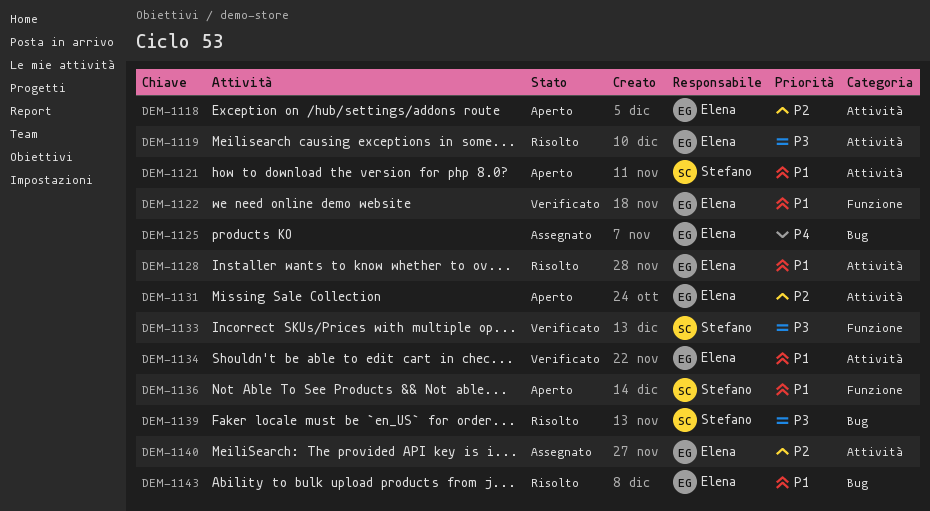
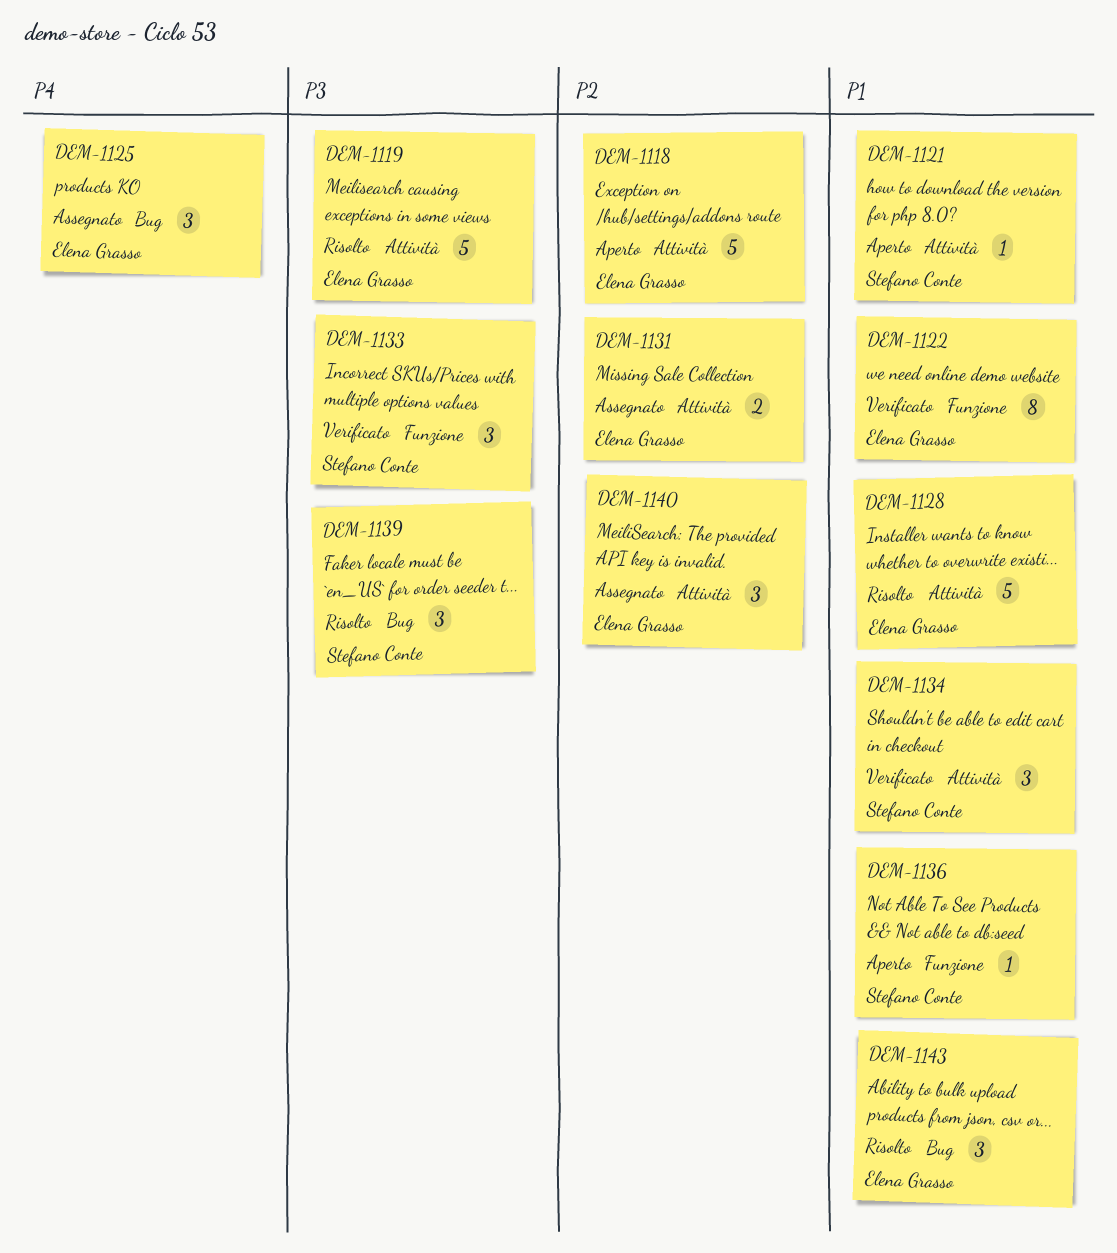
DEM-1131, status: Aperto -> Assegnato
DEM-1134, owner: Elena Grasso -> Stefano Conte

